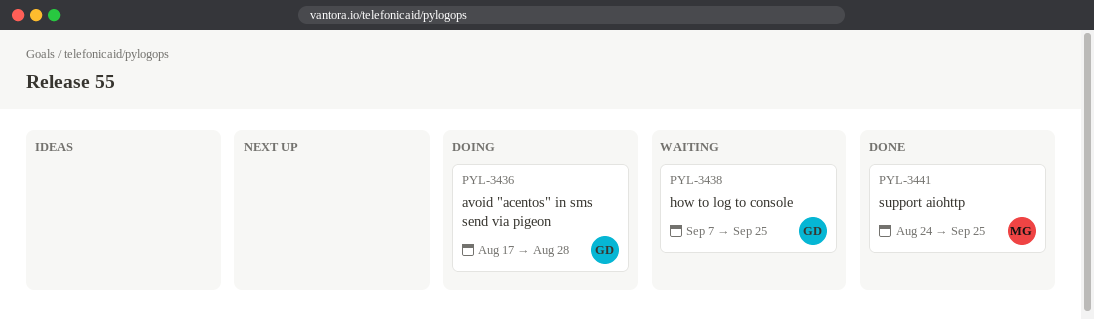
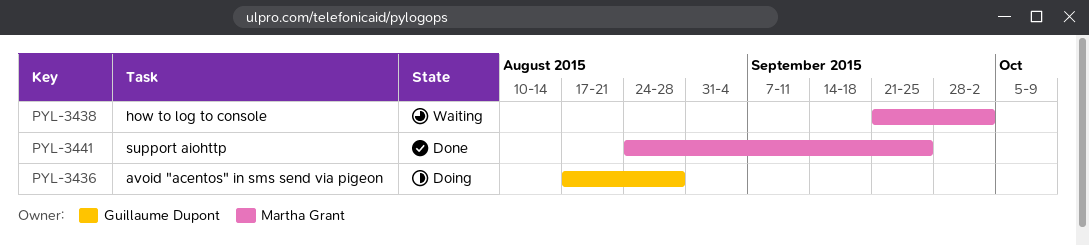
PYL-3438, owner: Guillaume Dupont -> Martha Grant
PYL-3438, start: Sep 7 -> Sep 21
PYL-3438, due: Sep 25 -> Oct 2

